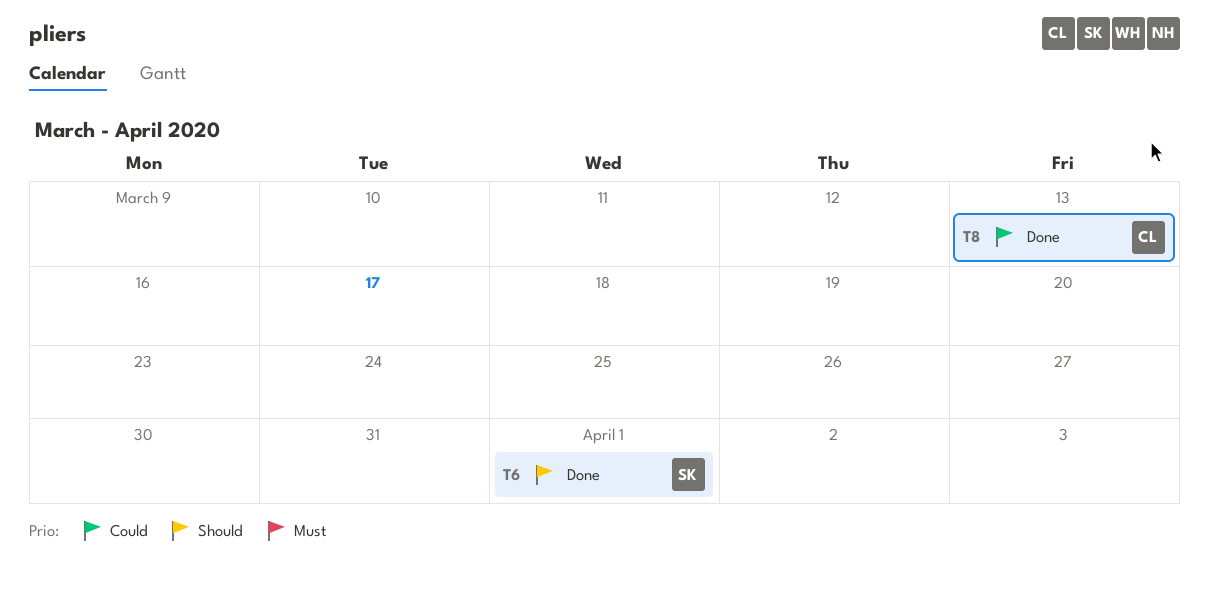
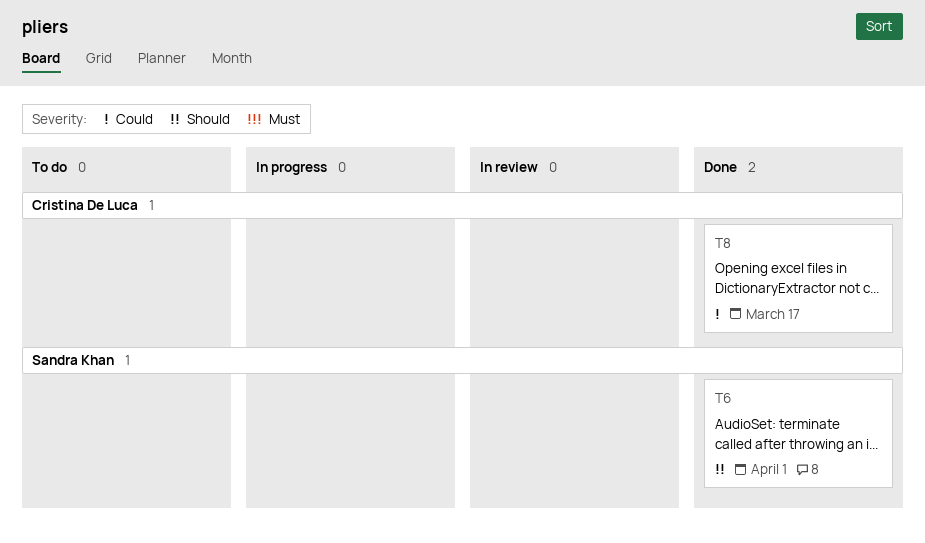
T8, due: Mar 13 -> Mar 17

